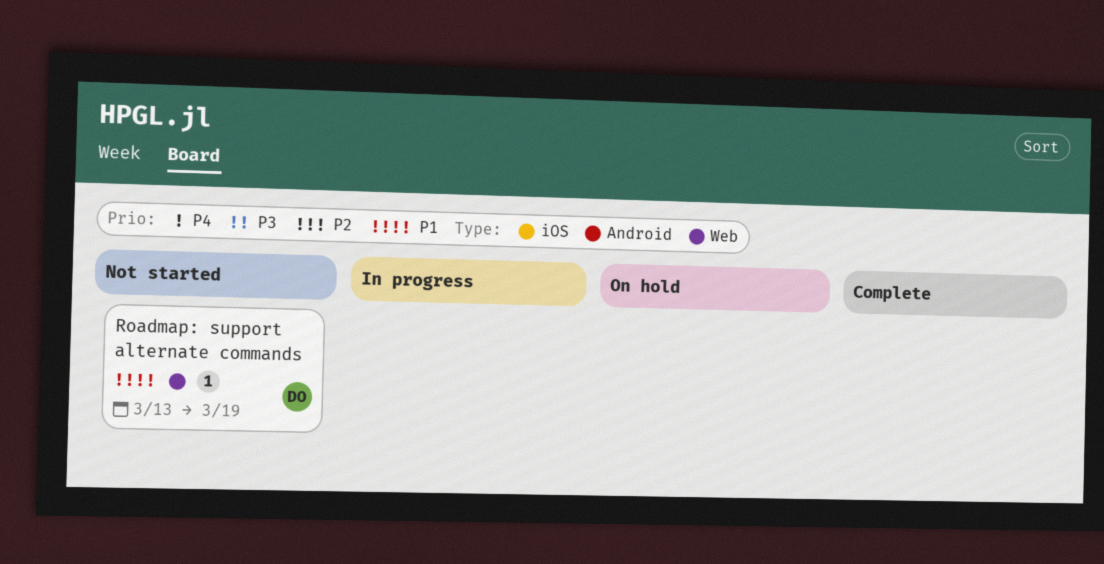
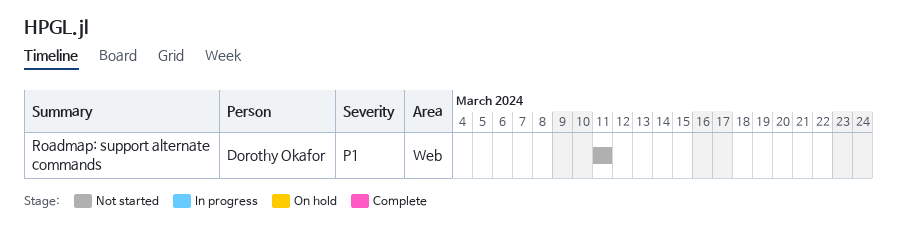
Roadmap: support alternate commands, start: Mar 13 -> Mar 11
Roadmap: support alternate commands, due: Mar 19 -> Mar 11

